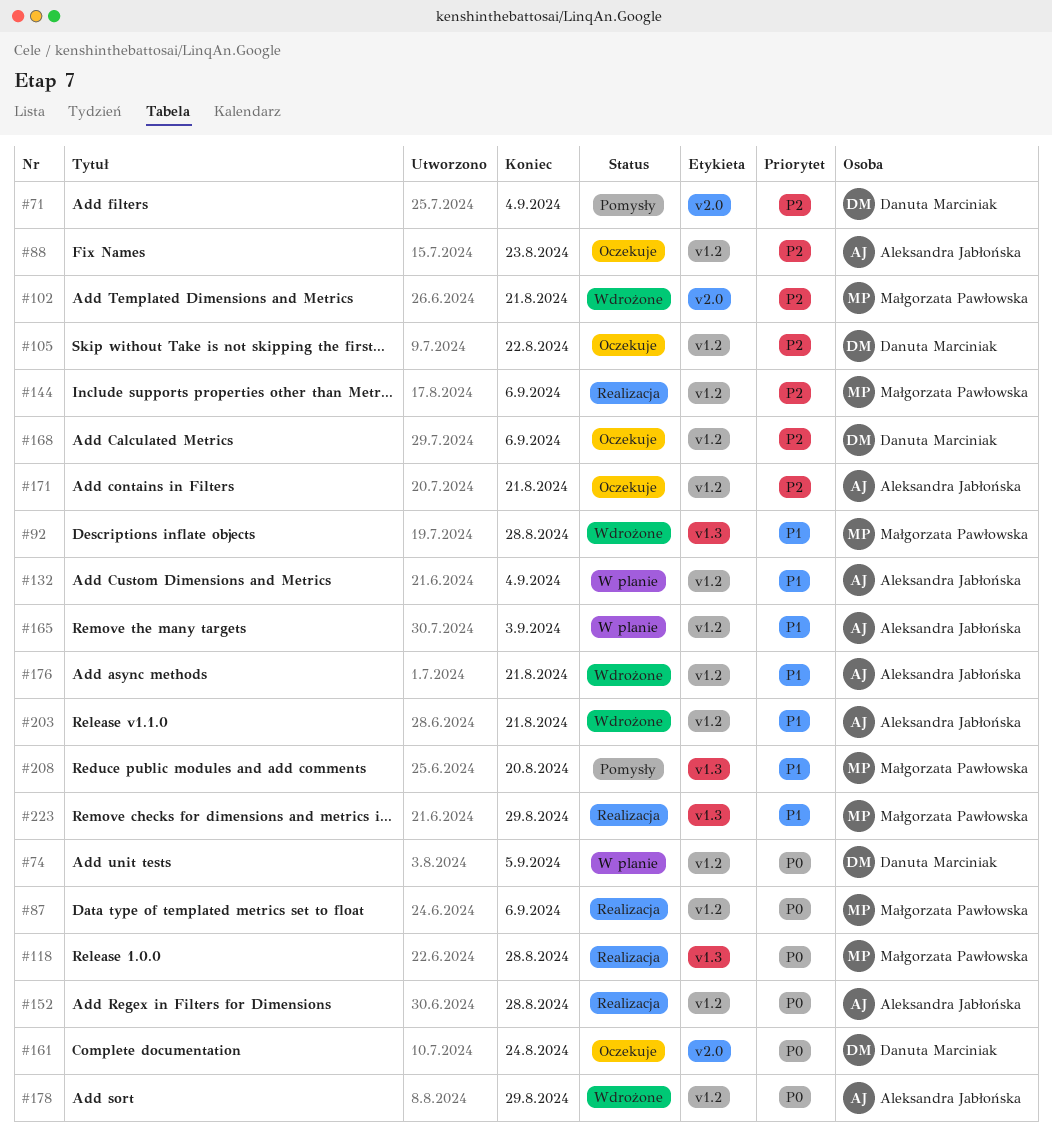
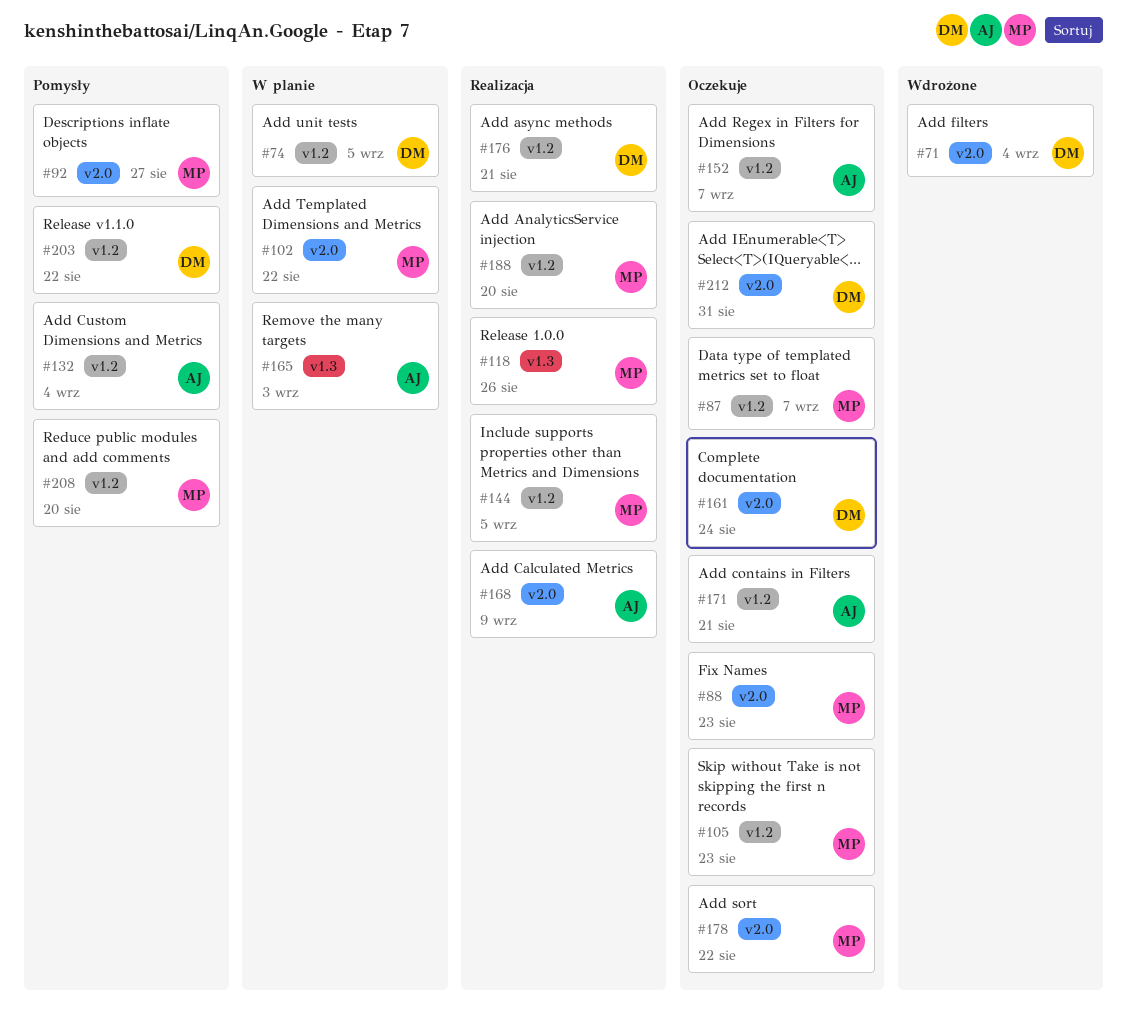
#71, status: Pomysły -> Wdrożone
#87, status: Realizacja -> Oczekuje
#87, due: Sep 6 -> Sep 7
#88, owner: Aleksandra Jabłońska -> Małgorzata Pawłowska
#88, label: v1.2 -> v2.0
#92, status: Wdrożone -> Pomysły
#92, label: v1.3 -> v2.0
#92, due: Aug 28 -> Aug 27
#102, status: Wdrożone -> W planie
#102, due: Aug 21 -> Aug 22
#105, owner: Danuta Marciniak -> Małgorzata Pawłowska
#105, due: Aug 22 -> Aug 23
#118, due: Aug 28 -> Aug 26
#132, status: W planie -> Pomysły
#144, due: Sep 6 -> Sep 5
#152, status: Realizacja -> Oczekuje
#152, due: Aug 28 -> Sep 7
#165, label: v1.2 -> v1.3
#168, status: Oczekuje -> Realizacja
#168, owner: Danuta Marciniak -> Aleksandra Jabłońska
#168, label: v1.2 -> v2.0
#168, due: Sep 6 -> Sep 9
#176, status: Wdrożone -> Realizacja
#176, owner: Aleksandra Jabłońska -> Danuta Marciniak
#178, status: Wdrożone -> Oczekuje
#178, owner: Aleksandra Jabłońska -> Małgorzata Pawłowska
#178, label: v1.2 -> v2.0
#178, due: Aug 29 -> Aug 22
#188: none -> present
#203, status: Wdrożone -> Pomysły
#203, owner: Aleksandra Jabłońska -> Danuta Marciniak
#203, due: Aug 21 -> Aug 22
#208, label: v1.3 -> v1.2
#212: none -> present
#223: present -> none

